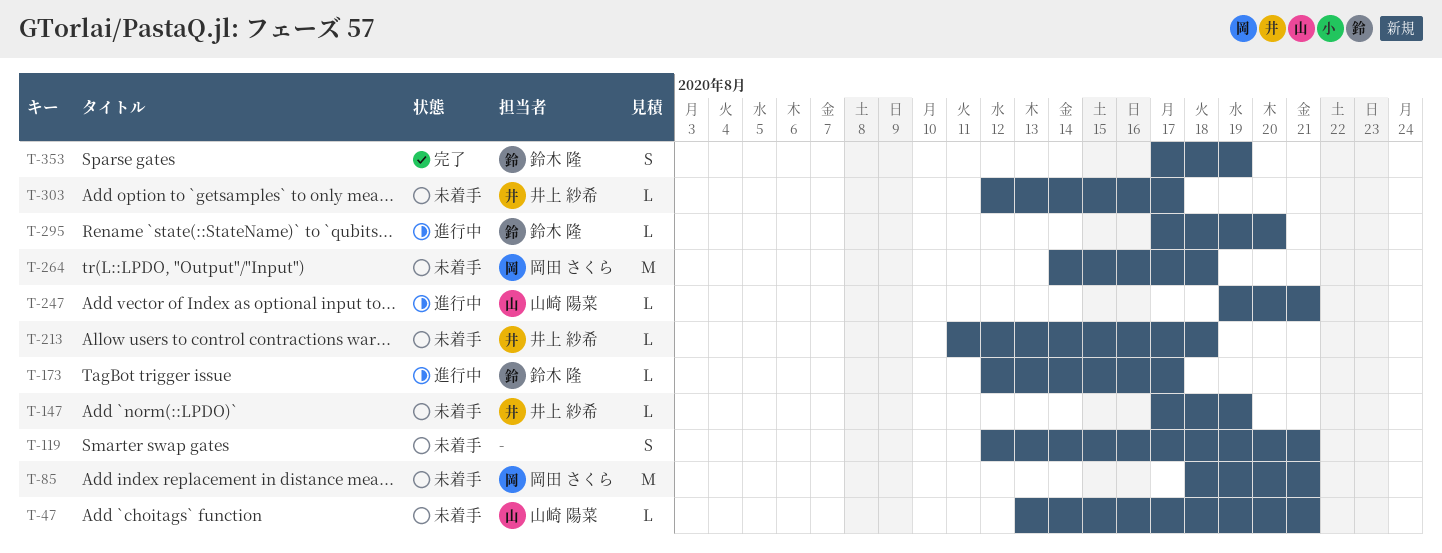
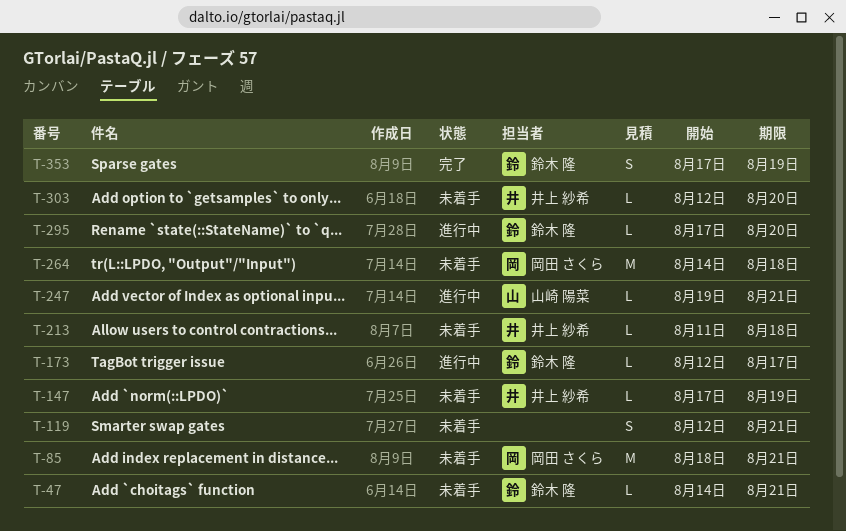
T-47, owner: 山崎 陽菜 -> 鈴木 隆
T-47, start: Aug 13 -> Aug 14
T-303, due: Aug 17 -> Aug 20

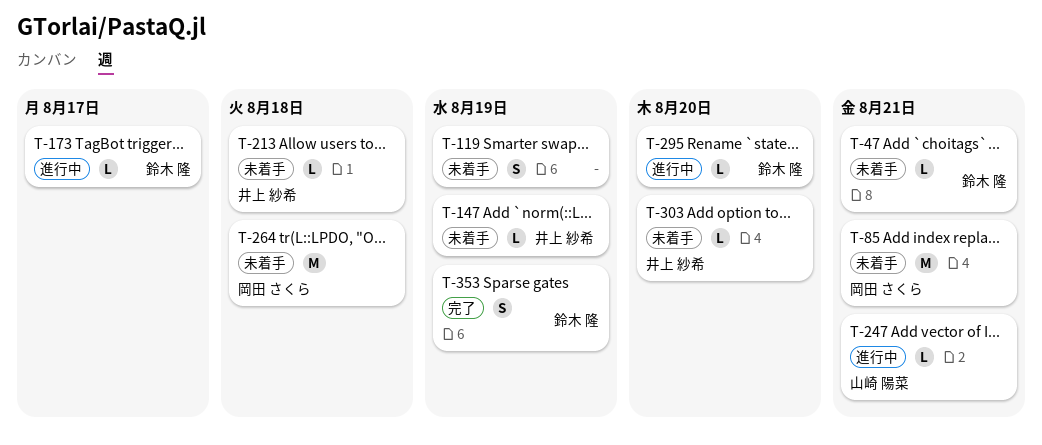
T-119, due: Aug 21 -> Aug 19

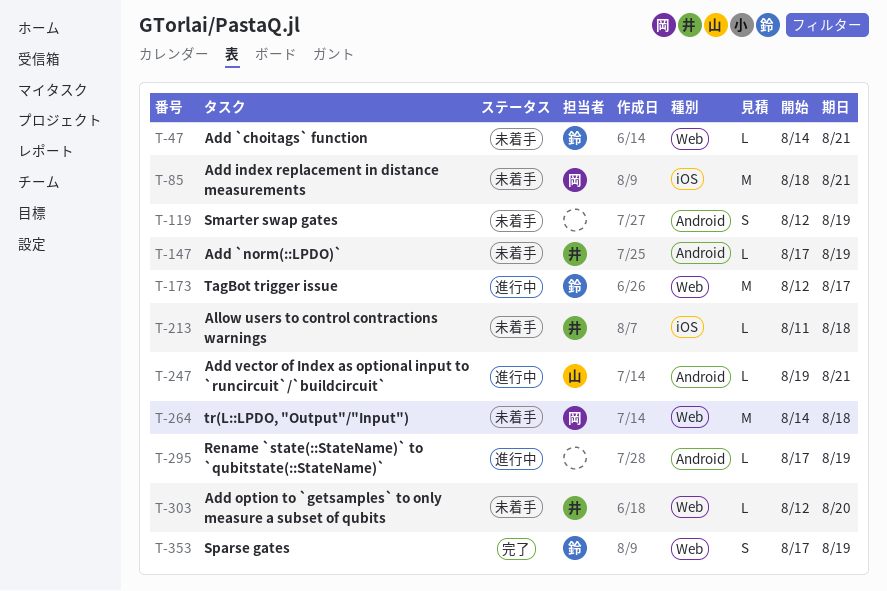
T-173, estimate: L -> M
T-295, owner: 鈴木 隆 -> none
T-295, due: Aug 20 -> Aug 19

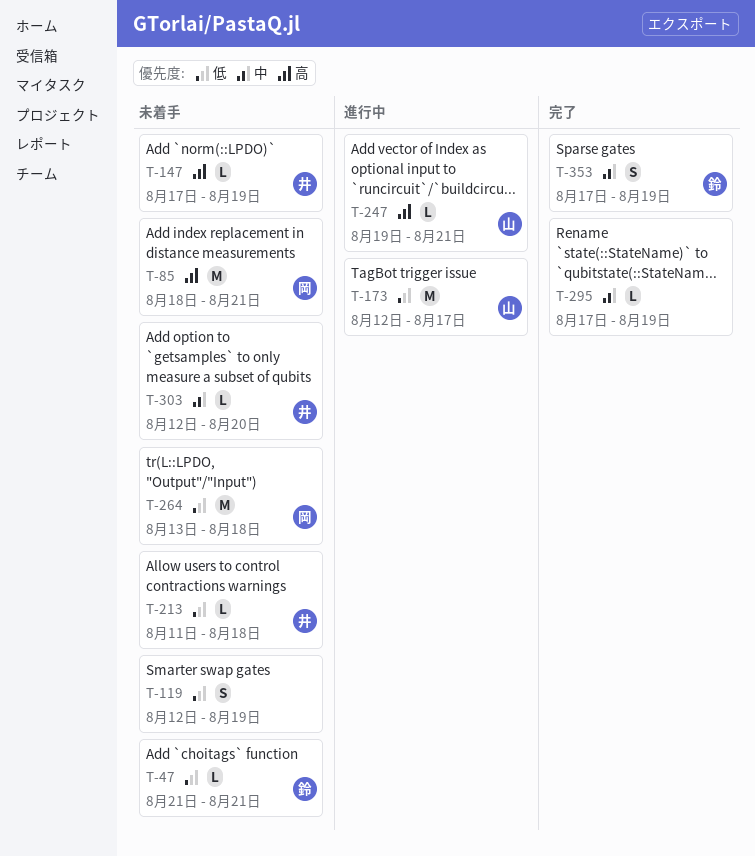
T-47, start: Aug 14 -> Aug 21
T-173, owner: 鈴 -> 山
T-264, start: Aug 14 -> Aug 13
T-295, status: 進行中 -> 完了

